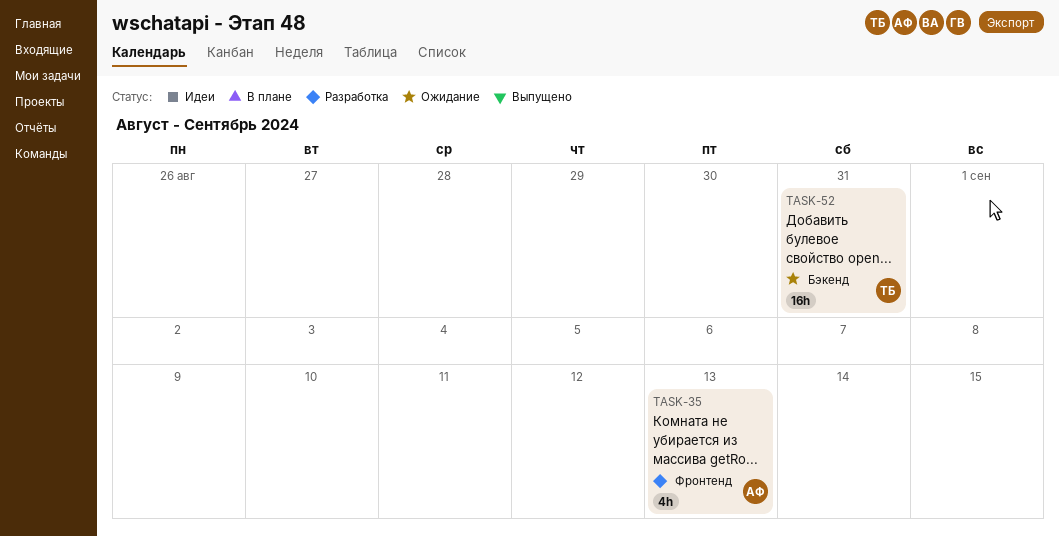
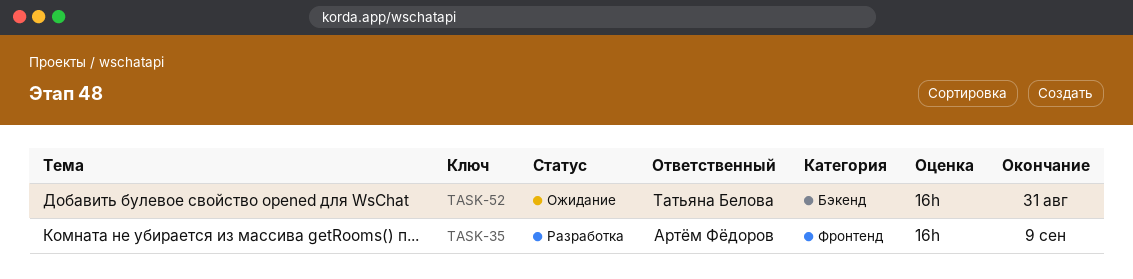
TASK-35, estimate: 4h -> 16h
TASK-35, due: Sep 13 -> Sep 9

